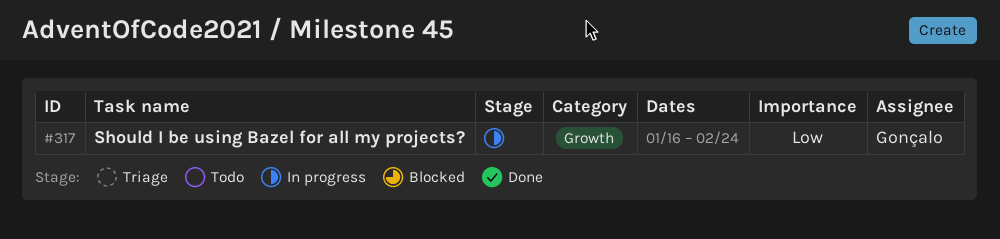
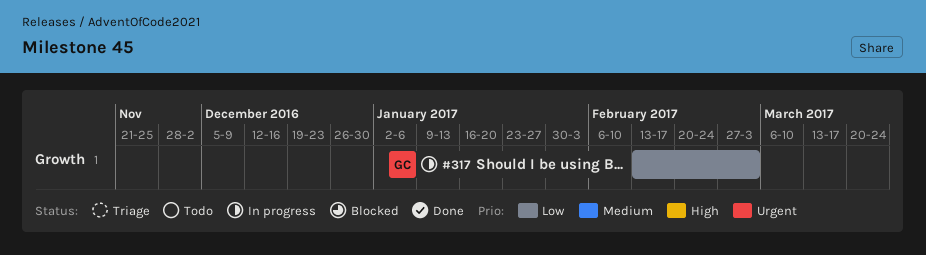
#317, start: Jan 16 -> Feb 13
#317, due: Feb 24 -> Mar 3

